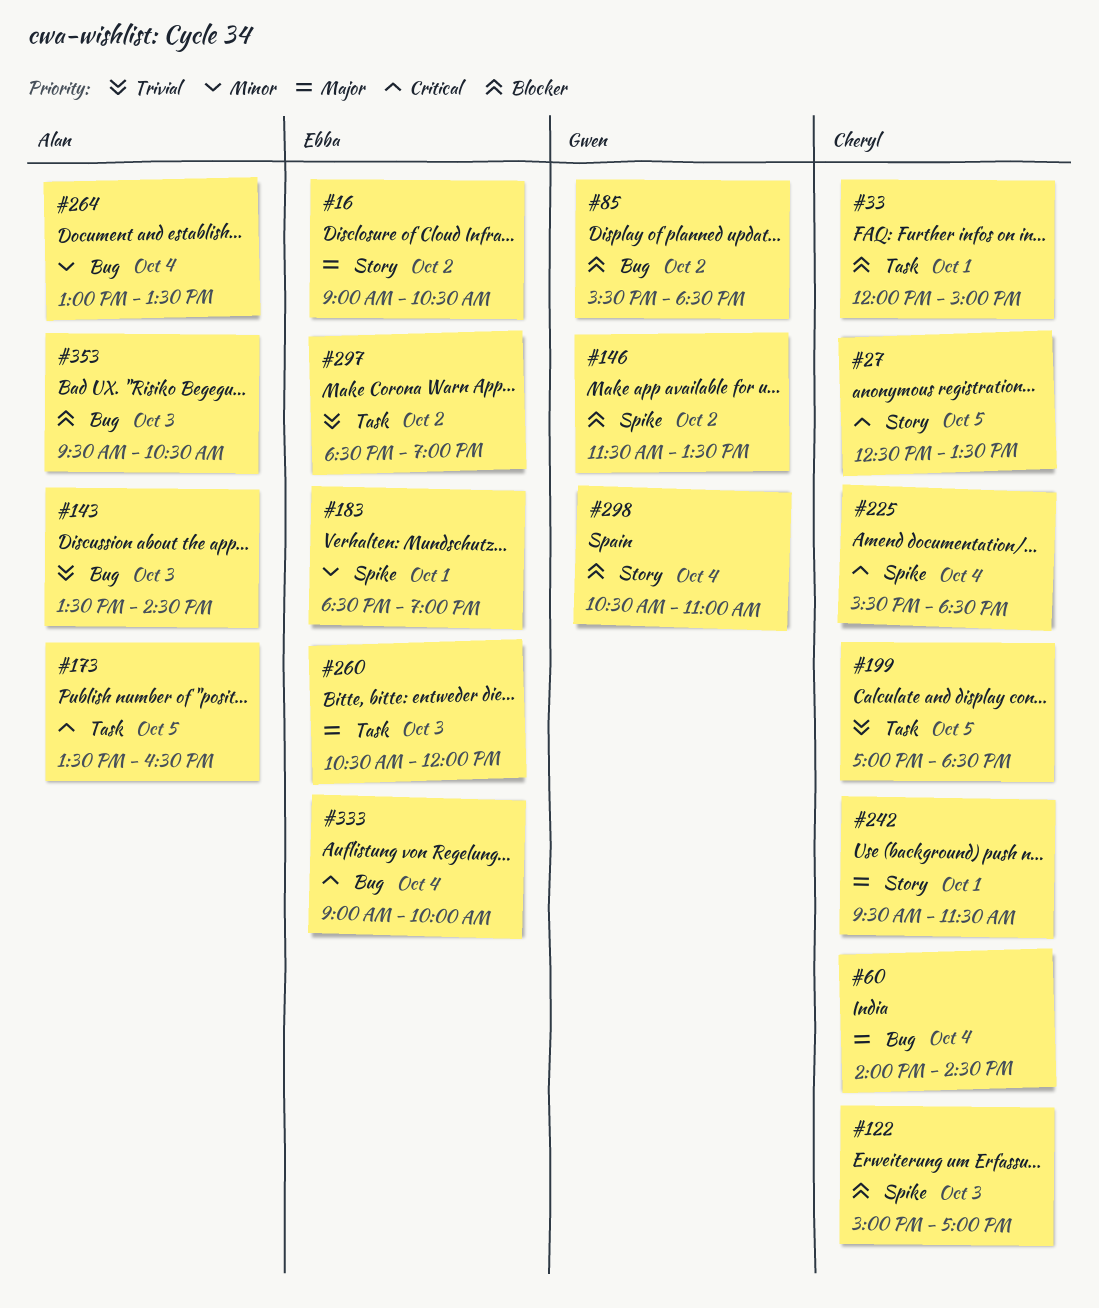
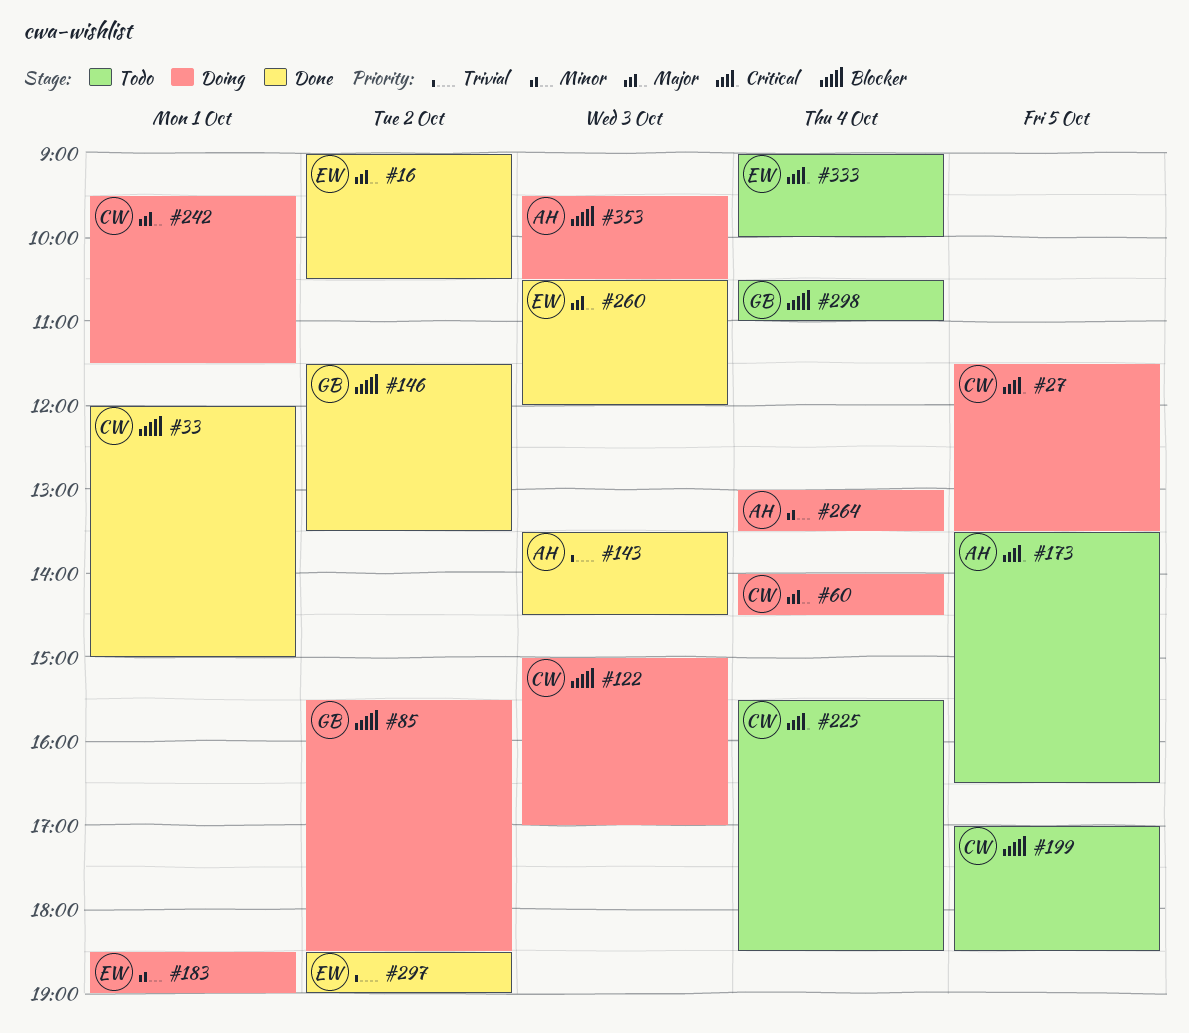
#27, begins: 12:30 -> 11:30
#199, priority: Trivial -> Blocker

